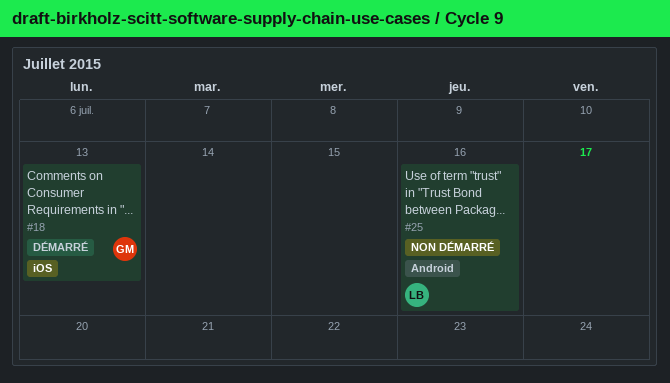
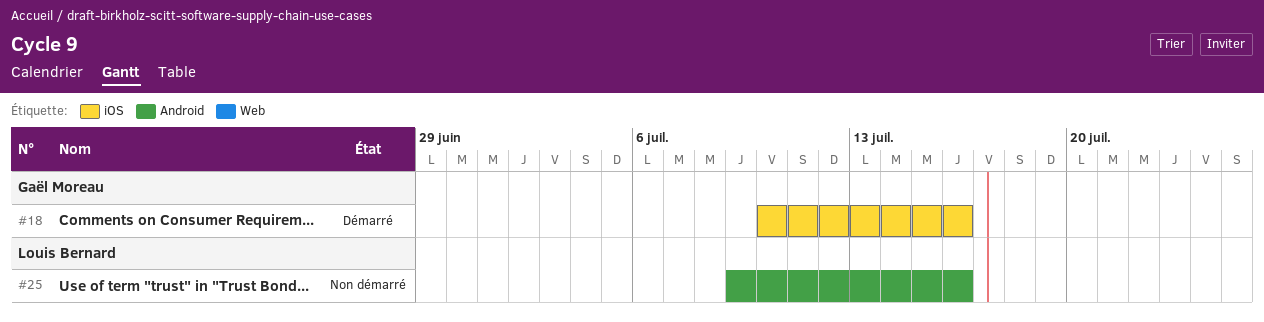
#18, due: Jul 13 -> Jul 16

